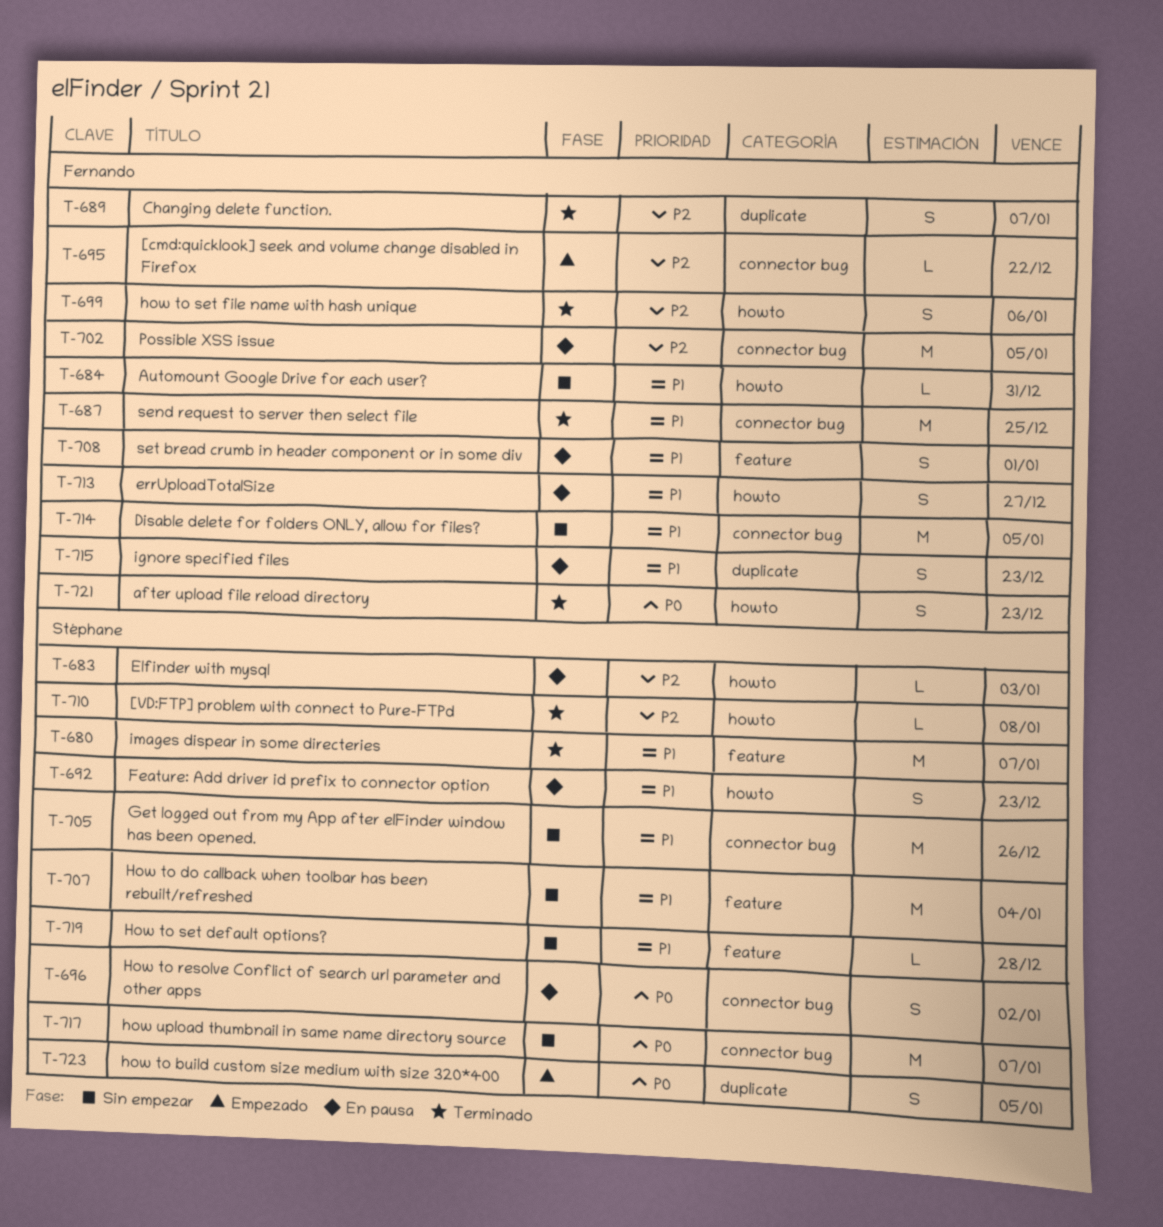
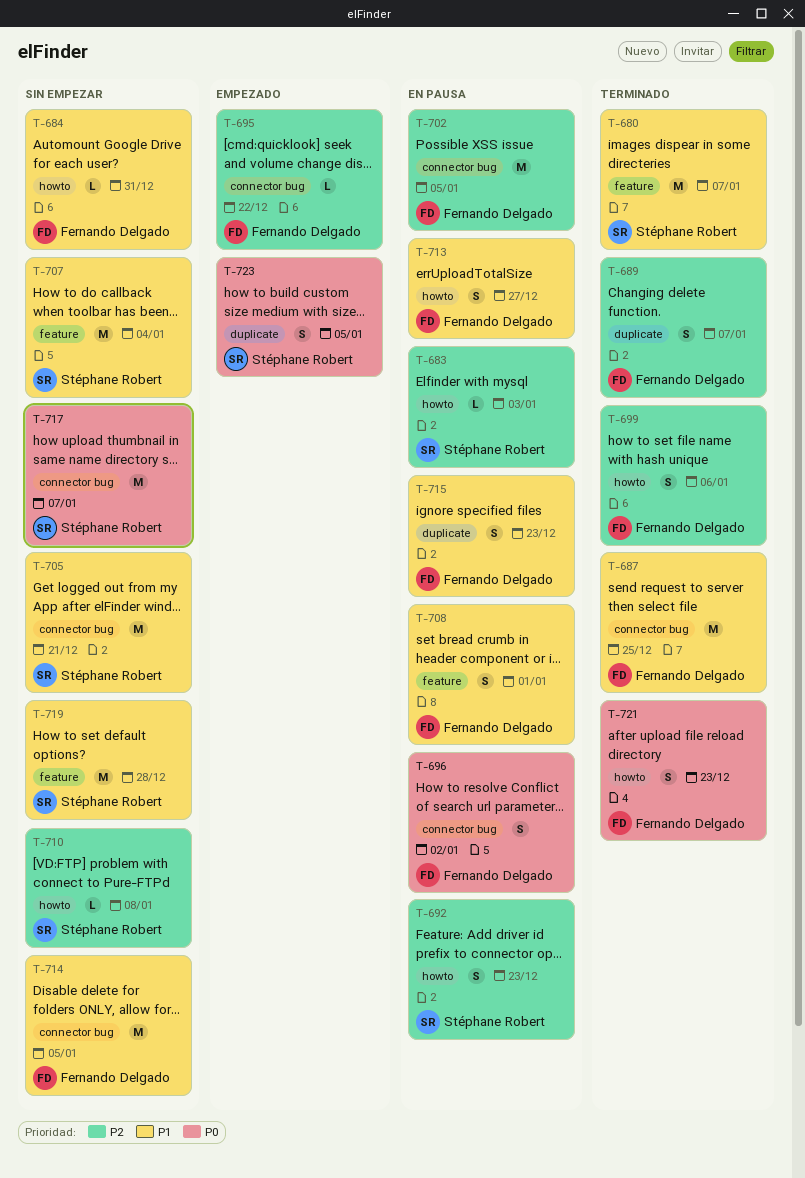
T-692, priority: P1 -> P2
T-696, owner: Stéphane Robert -> Fernando Delgado
T-705, due: Dec 26 -> Dec 21
T-710, status: Terminado -> Sin empezar
T-719, estimate: L -> M

